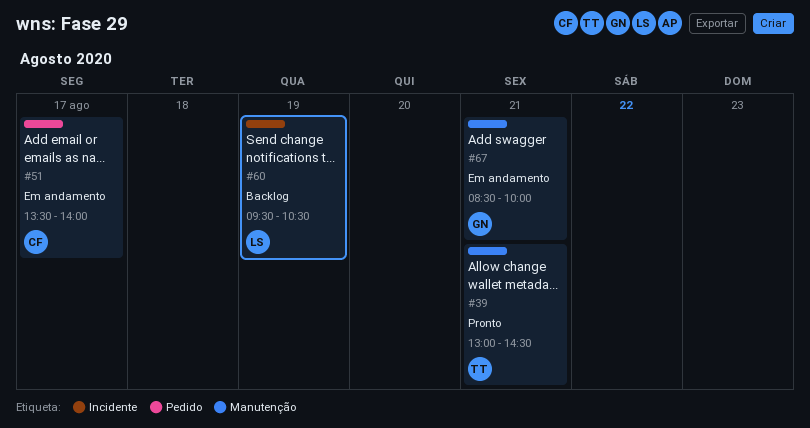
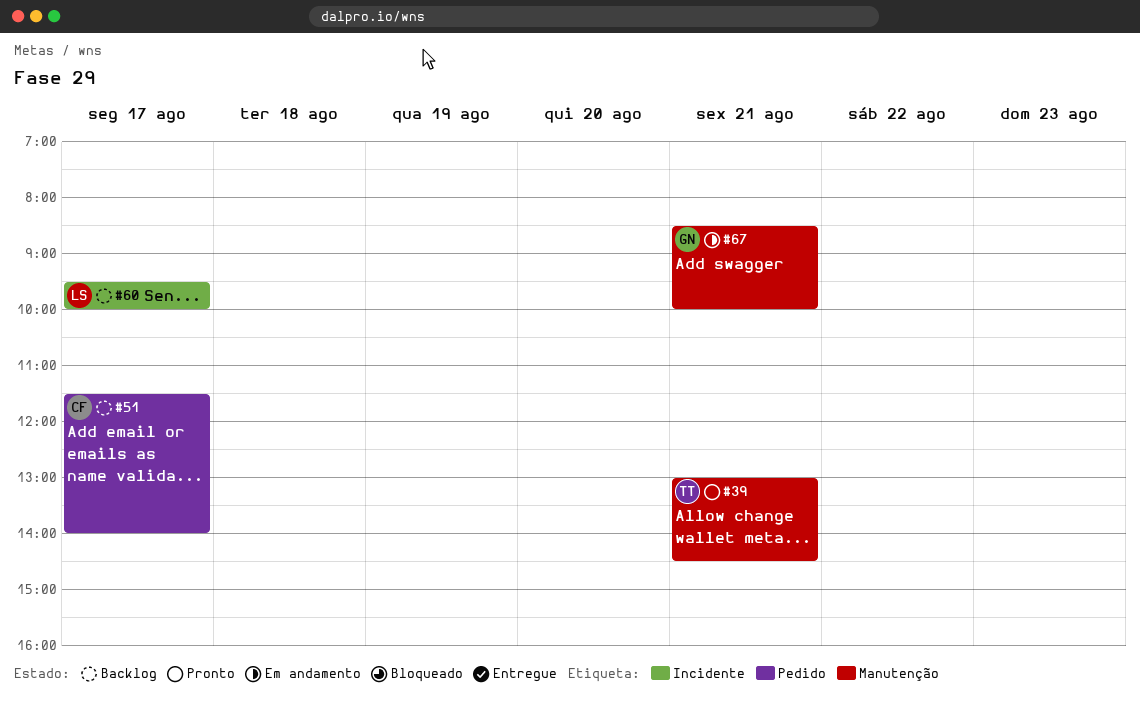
#51, status: Em andamento -> Backlog
#51, begins: 13:30 -> 11:30
#60, day: Aug 19 -> Aug 17
#60, ends: 10:30 -> 10:00

